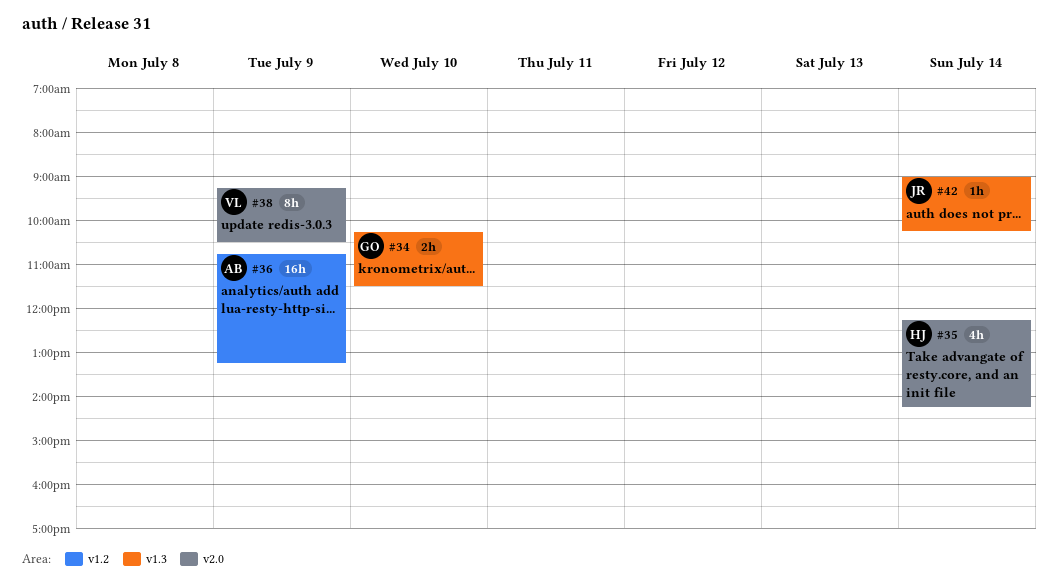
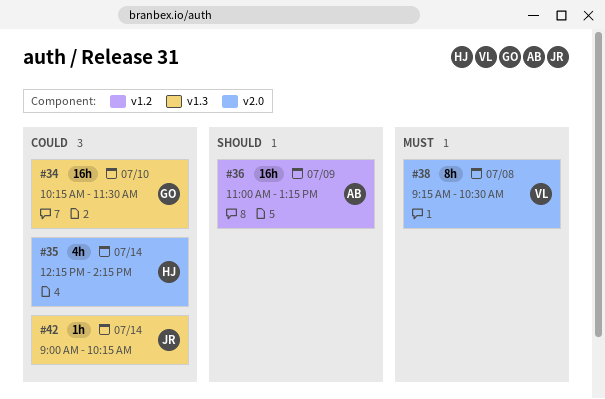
#34, estimate: 2h -> 16h
#36, begins: 10:45 -> 11:00
#38, day: Jul 9 -> Jul 8

